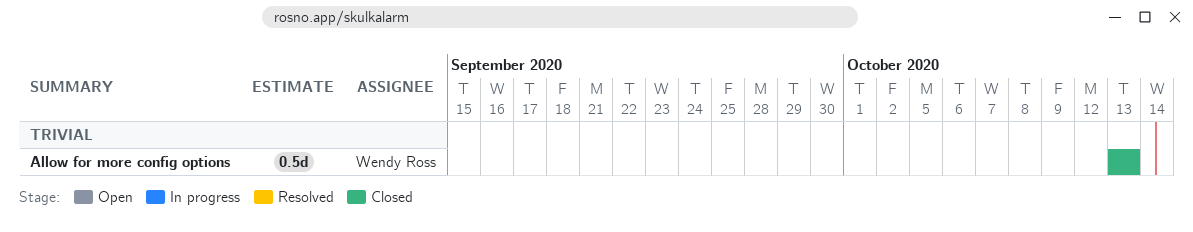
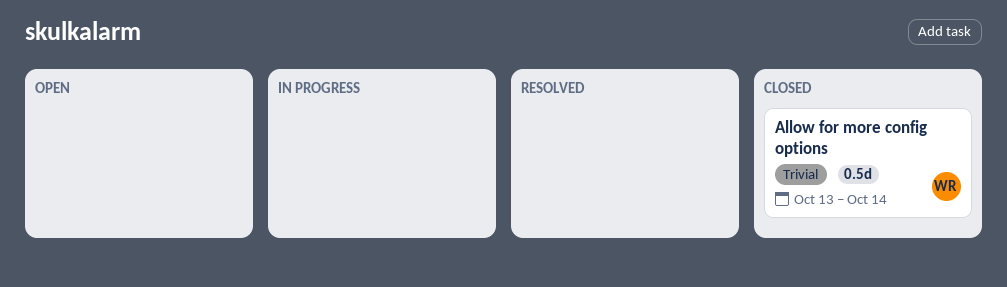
Allow for more config options, due: Oct 13 -> Oct 14

